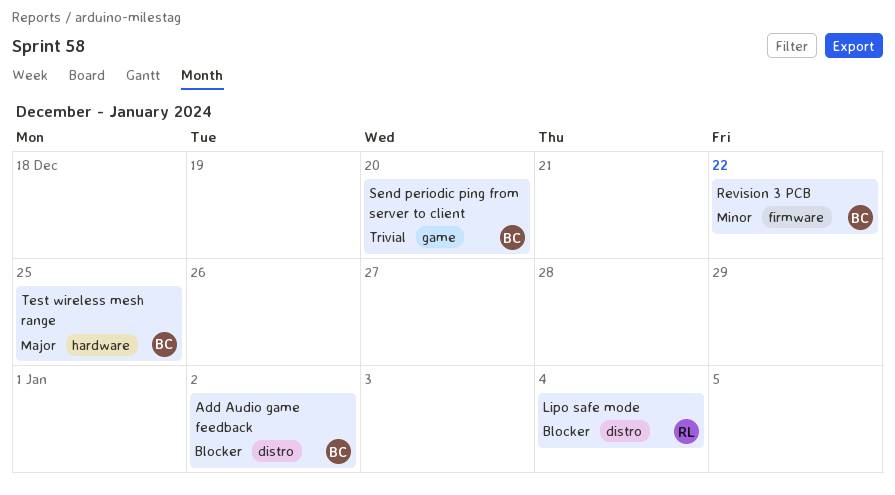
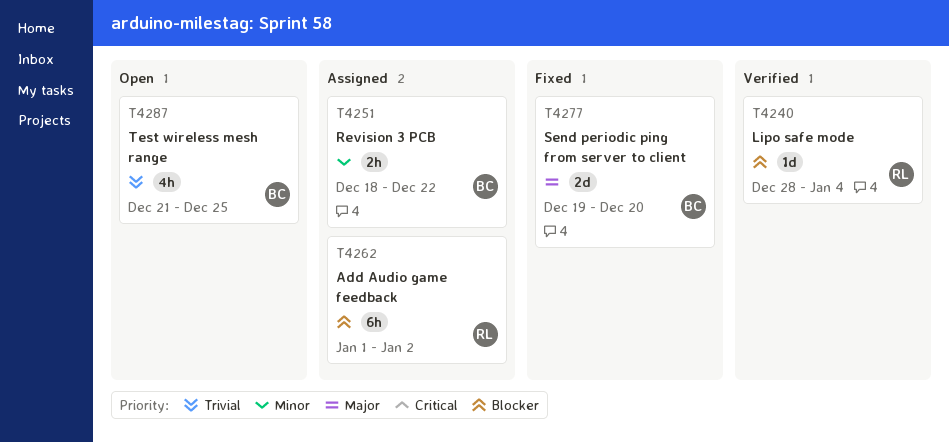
Add Audio game feedback, owner: BC -> RL
Send periodic ping from server to client, priority: Trivial -> Major
Test wireless mesh range, priority: Major -> Trivial

